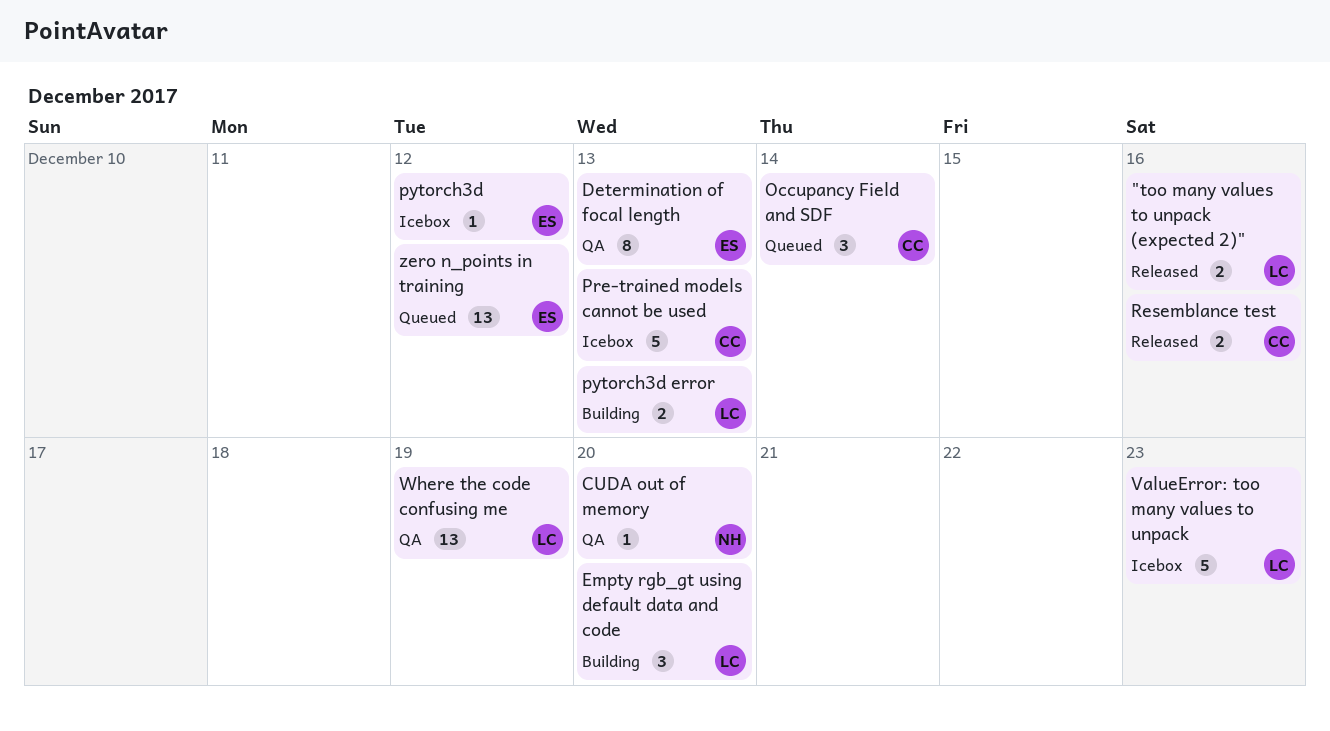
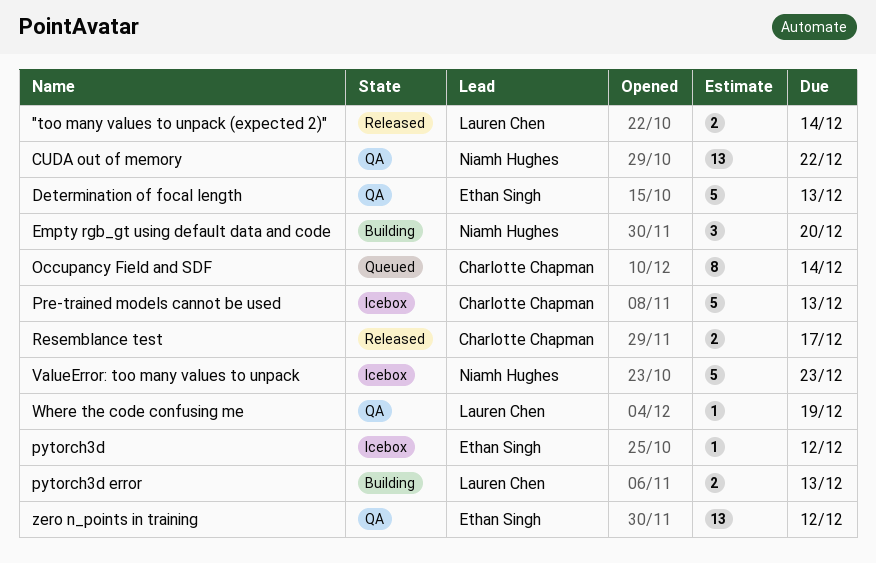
"too many values to unpack (expected 2)", due: Dec 16 -> Dec 14
CUDA out of memory, estimate: 1 -> 13
CUDA out of memory, due: Dec 20 -> Dec 22
Determination of focal length, estimate: 8 -> 5
Empty rgb_gt using default data and code, owner: Lauren Chen -> Niamh Hughes
Occupancy Field and SDF, estimate: 3 -> 8
Resemblance test, due: Dec 16 -> Dec 17
ValueError: too many values to unpack, owner: Lauren Chen -> Niamh Hughes
Where the code confusing me, estimate: 13 -> 1
zero n_points in training, status: Queued -> QA

